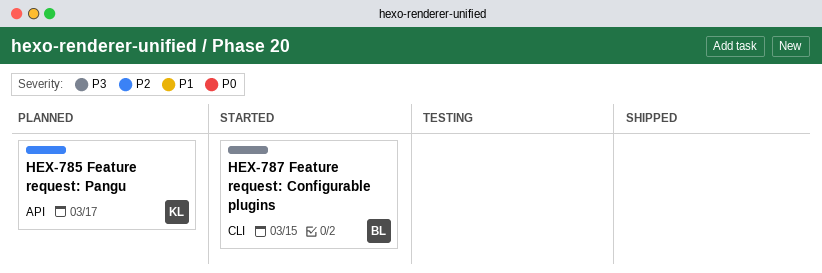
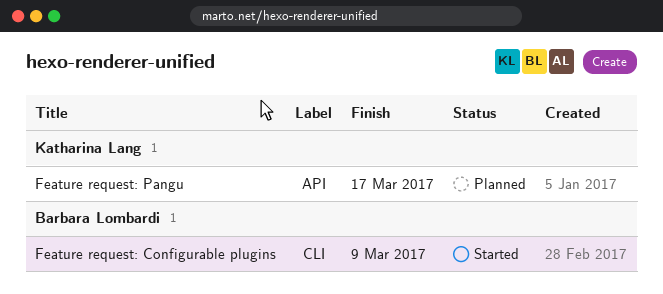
Feature request: Configurable plugins, due: Mar 15 -> Mar 9

